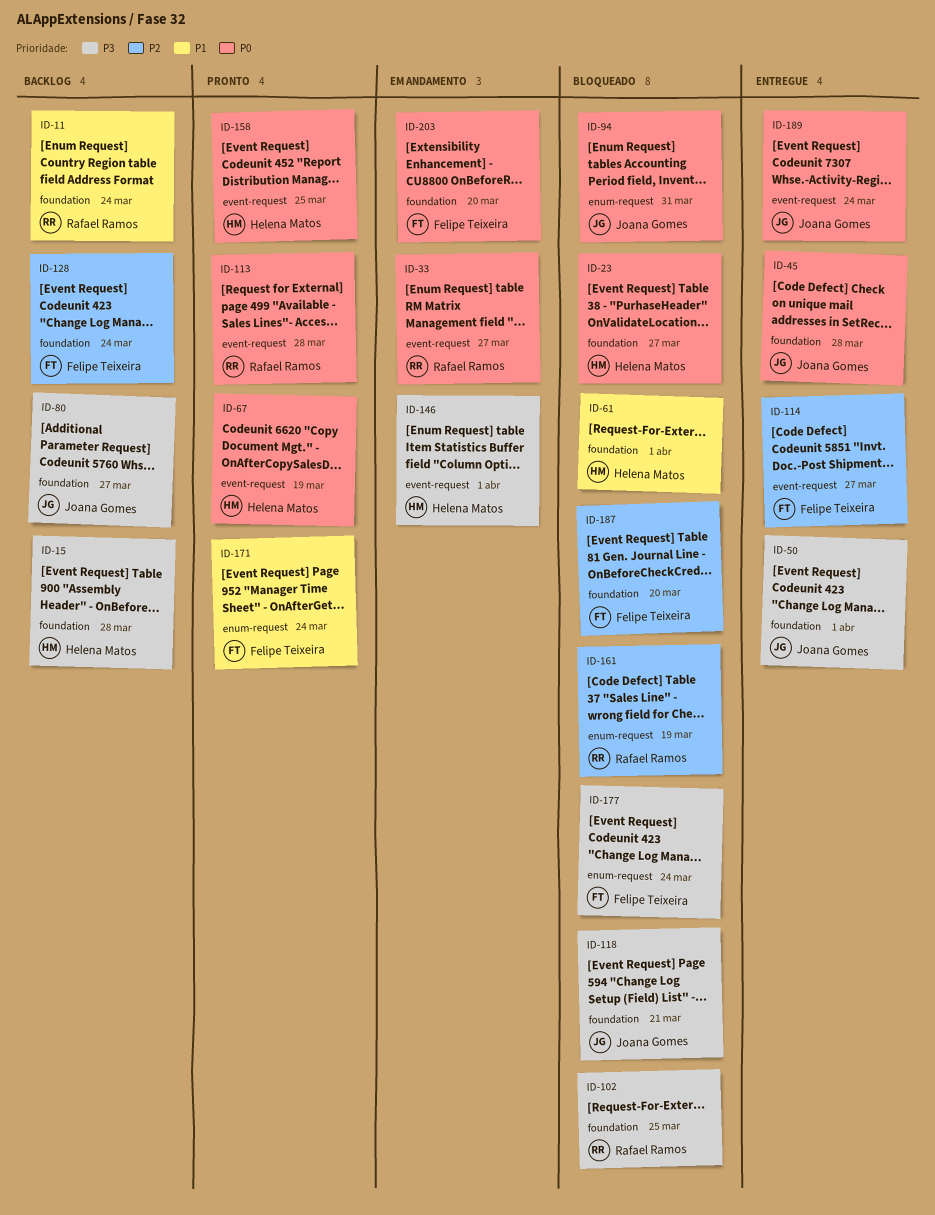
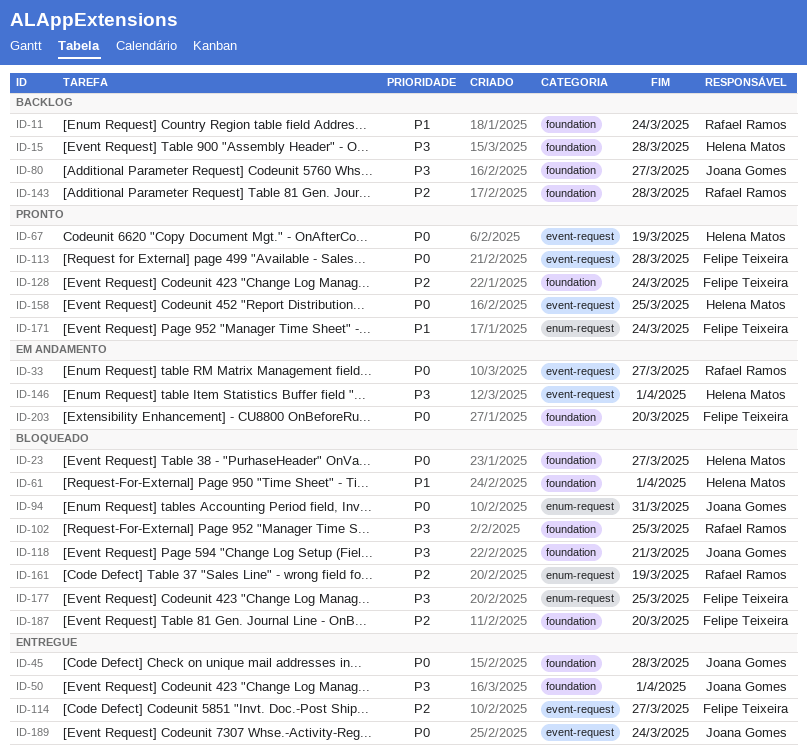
ID-113, owner: Rafael Ramos -> Felipe Teixeira
ID-128, status: Backlog -> Pronto
ID-143: none -> present
ID-177, due: Mar 24 -> Mar 25

